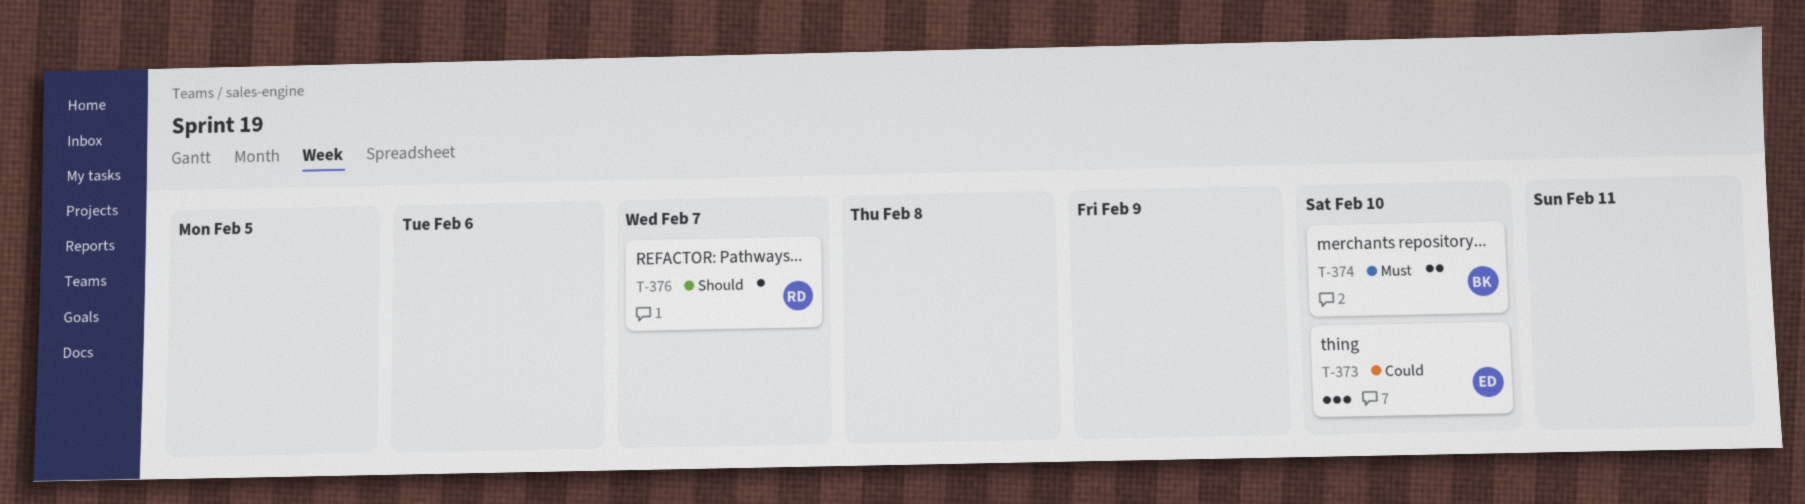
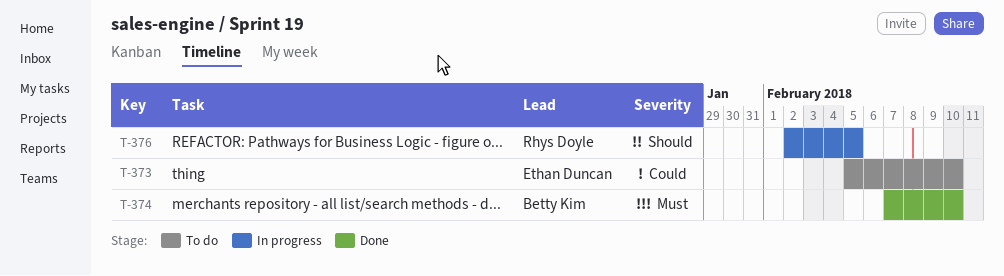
T-376, due: Feb 7 -> Feb 5

